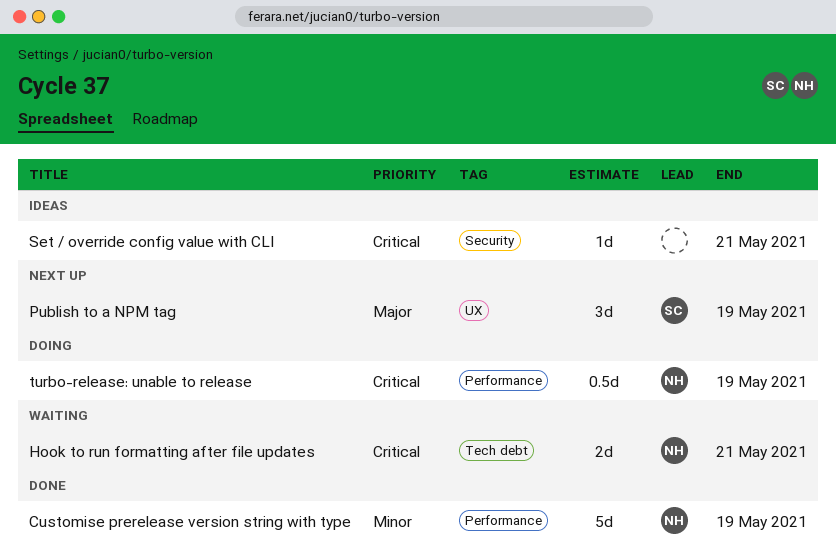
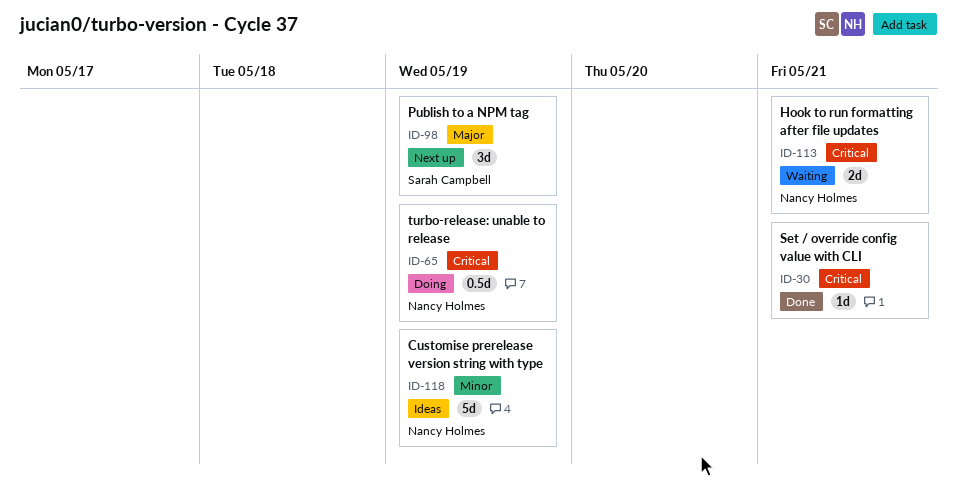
Customise prerelease version string with type, status: Done -> Ideas
Set / override config value with CLI, status: Ideas -> Done

